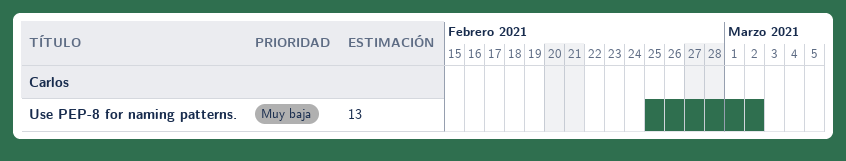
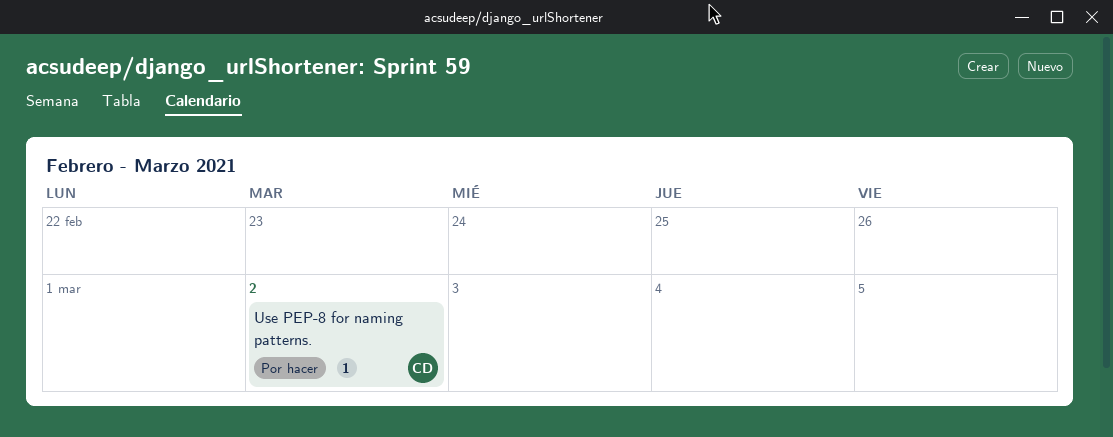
Use PEP-8 for naming patterns., estimate: 13 -> 1

